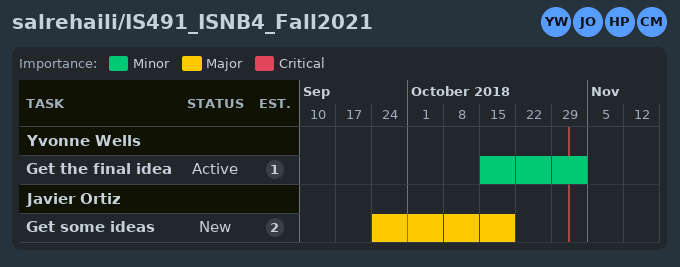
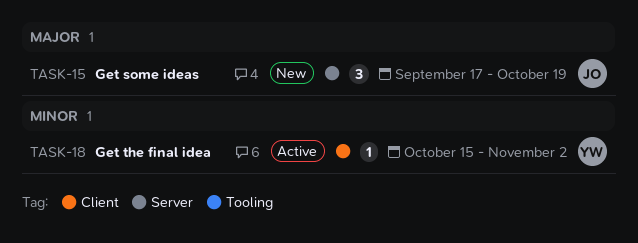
Get some ideas, estimate: 2 -> 3
Get some ideas, start: Sep 24 -> Sep 17

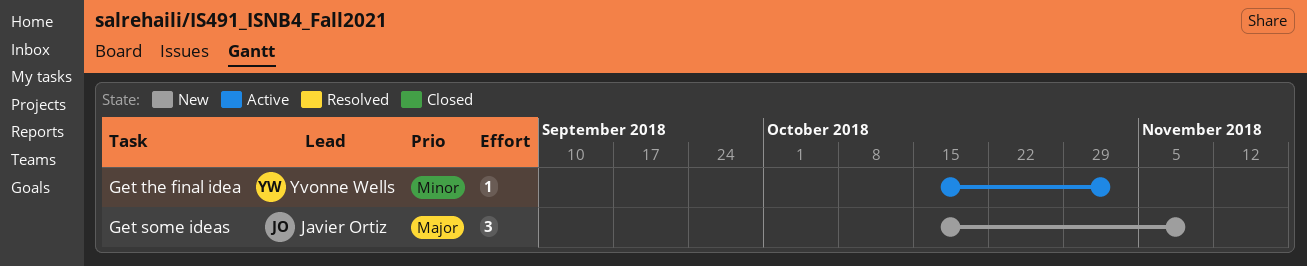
Get some ideas, start: Sep 17 -> Oct 15
Get some ideas, due: Oct 19 -> Nov 9

